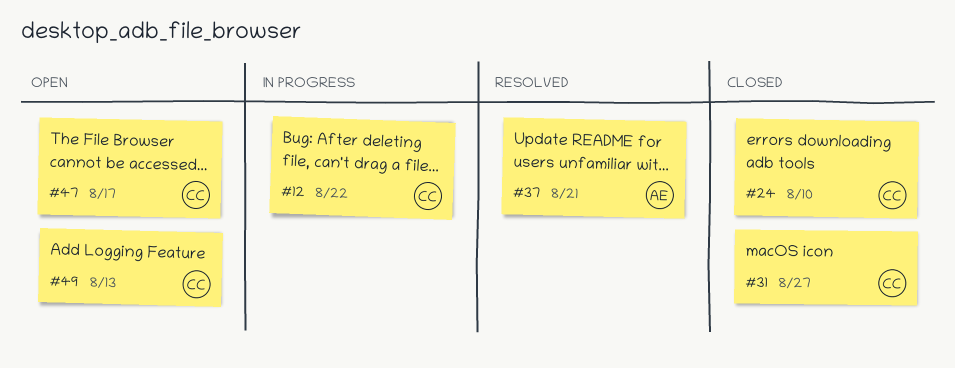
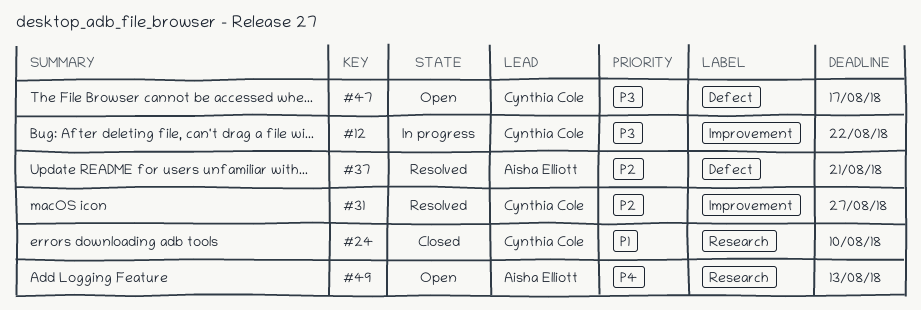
#31, status: Closed -> Resolved
#49, owner: Cynthia Cole -> Aisha Elliott

